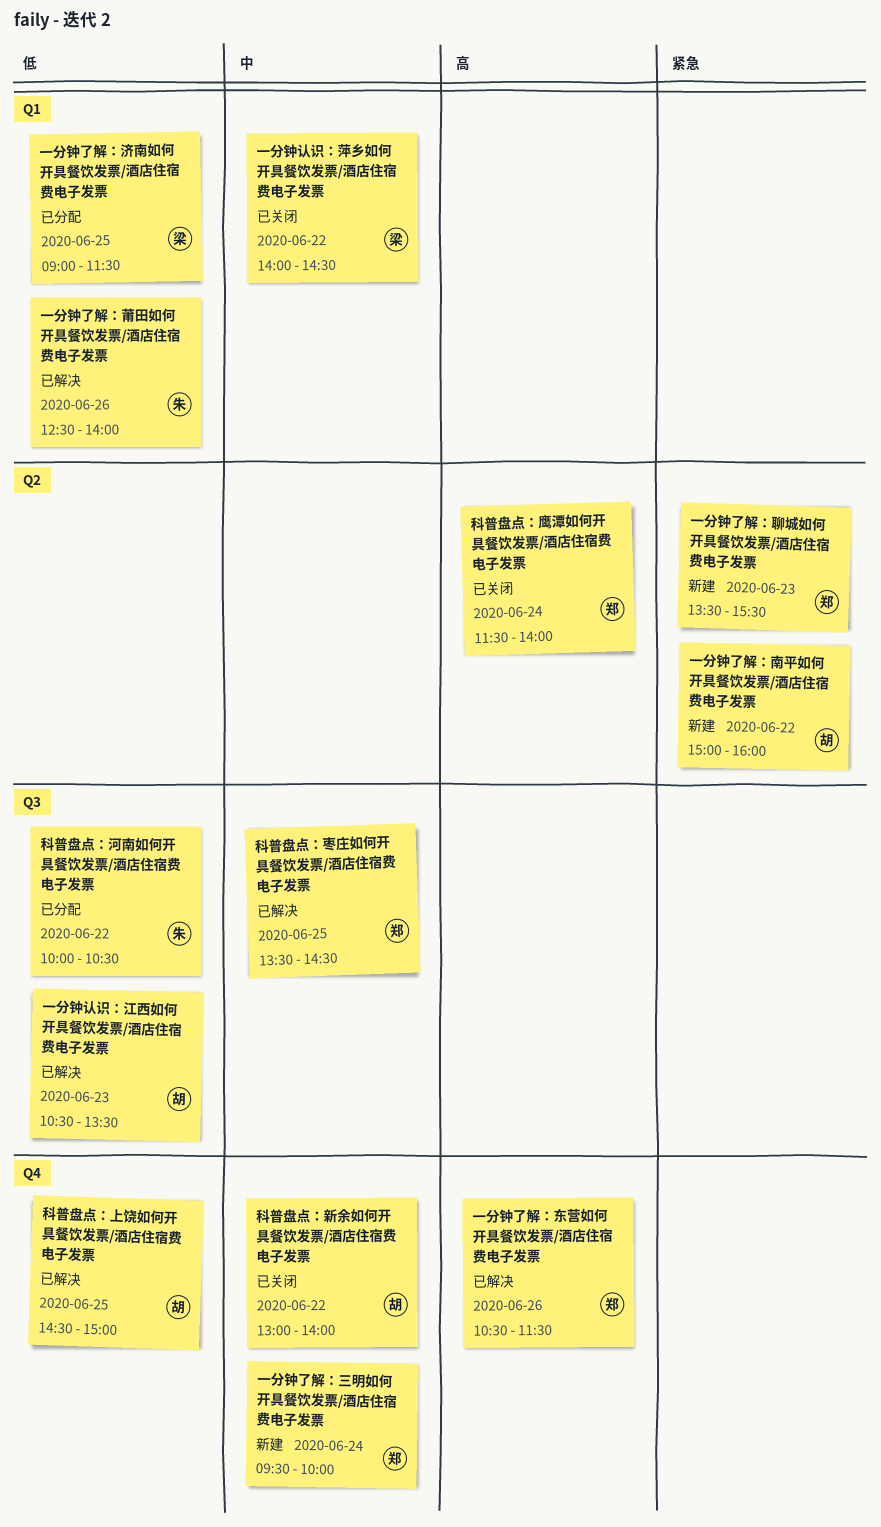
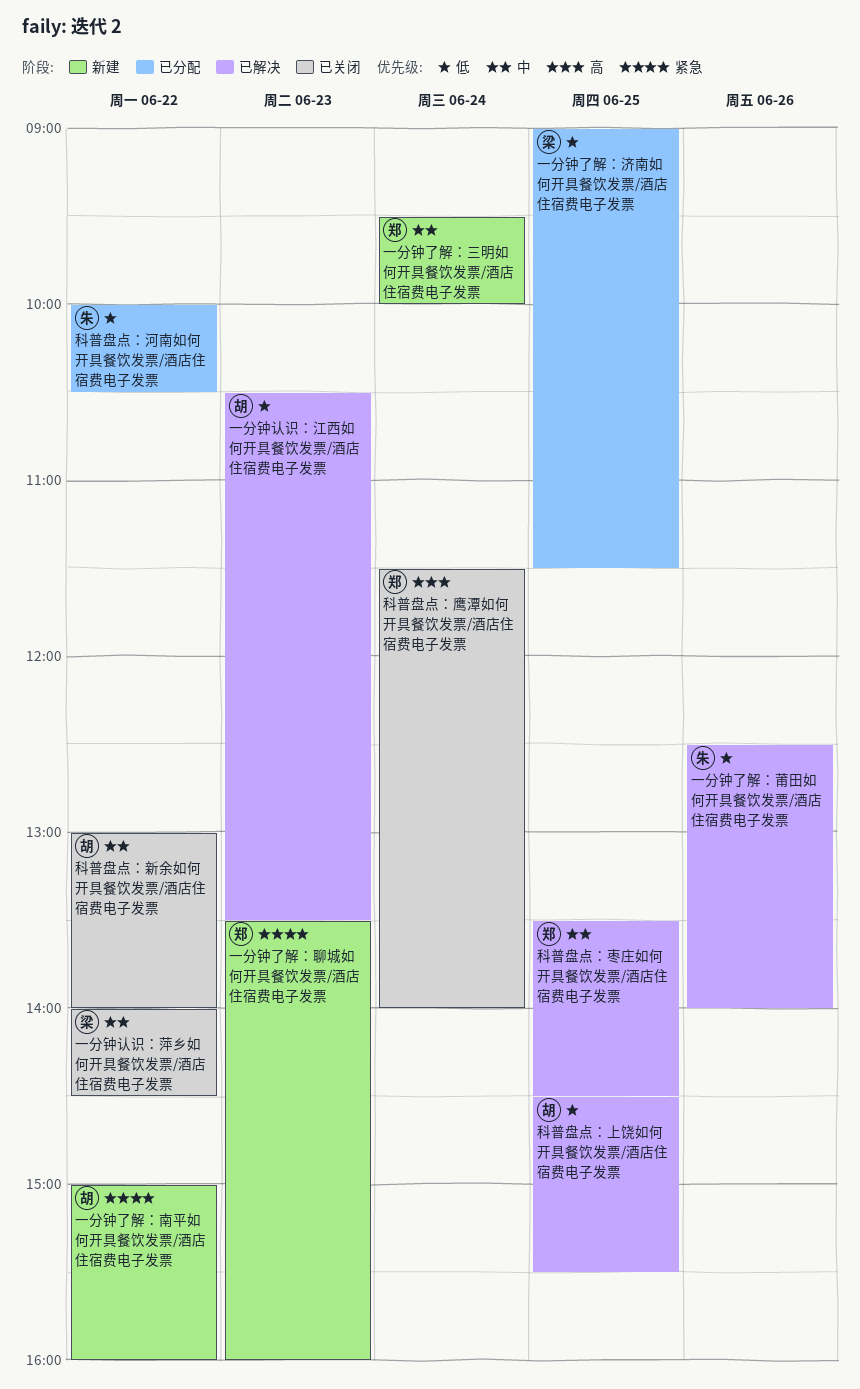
一分钟了解：东营如何开具餐饮发票/酒店住宿费电子发票: present -> none
一分钟了解：聊城如何开具餐饮发票/酒店住宿费电子发票, ends: 15:30 -> 16:00
科普盘点：上饶如何开具餐饮发票/酒店住宿费电子发票, ends: 15:00 -> 15:30

